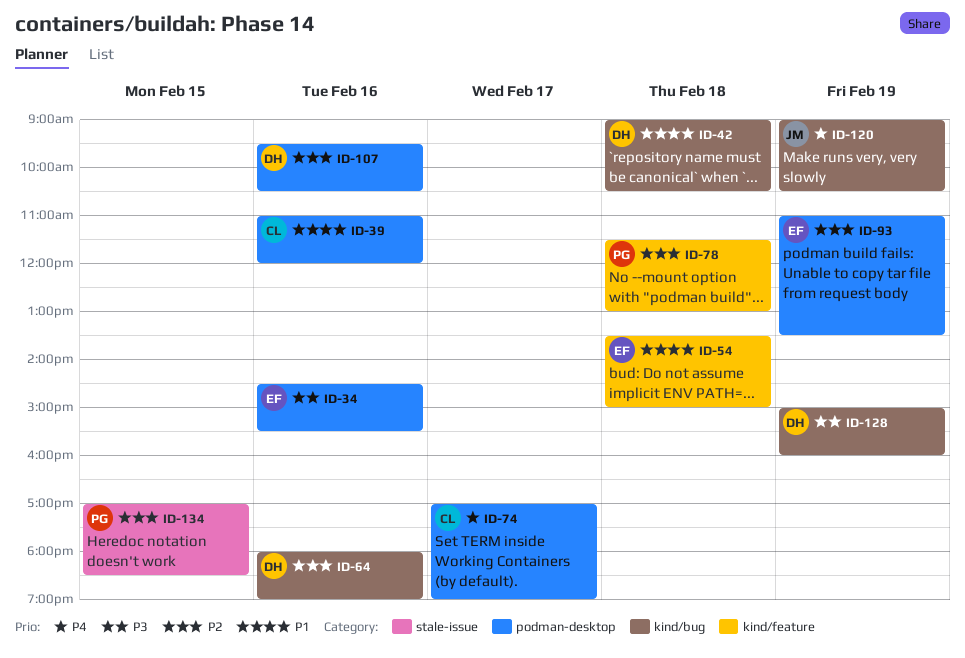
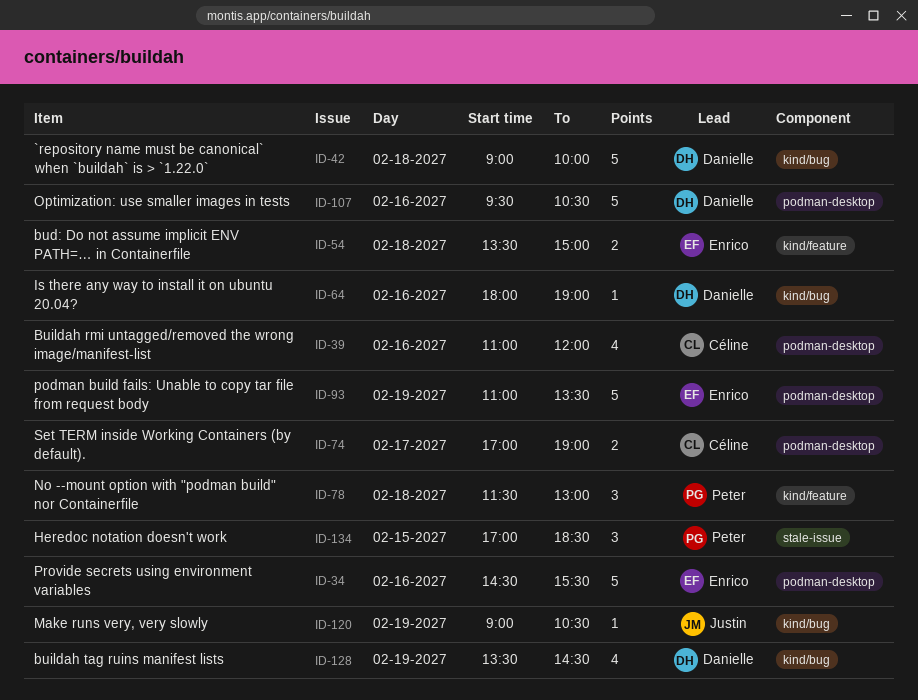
ID-42, ends: 10:30 -> 10:00
ID-128, begins: 15:00 -> 13:30
ID-128, ends: 16:00 -> 14:30

